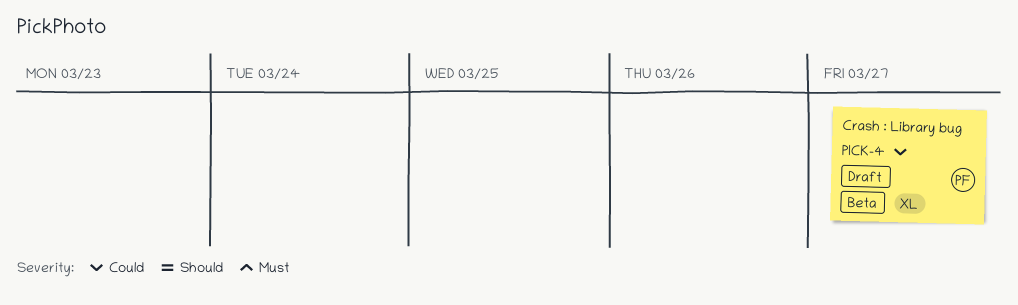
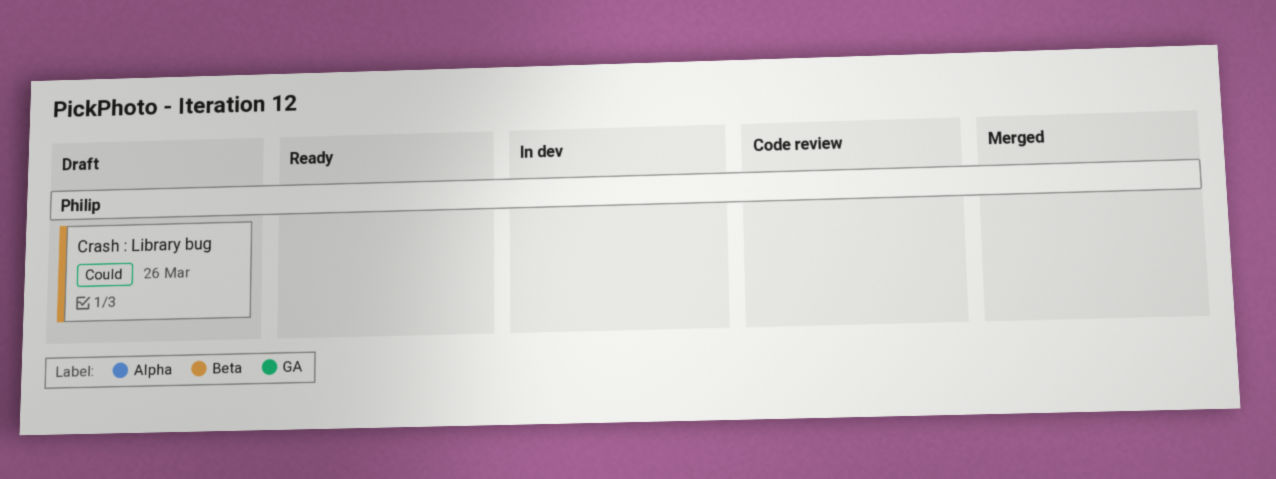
Crash : Library bug, due: Mar 27 -> Mar 26

